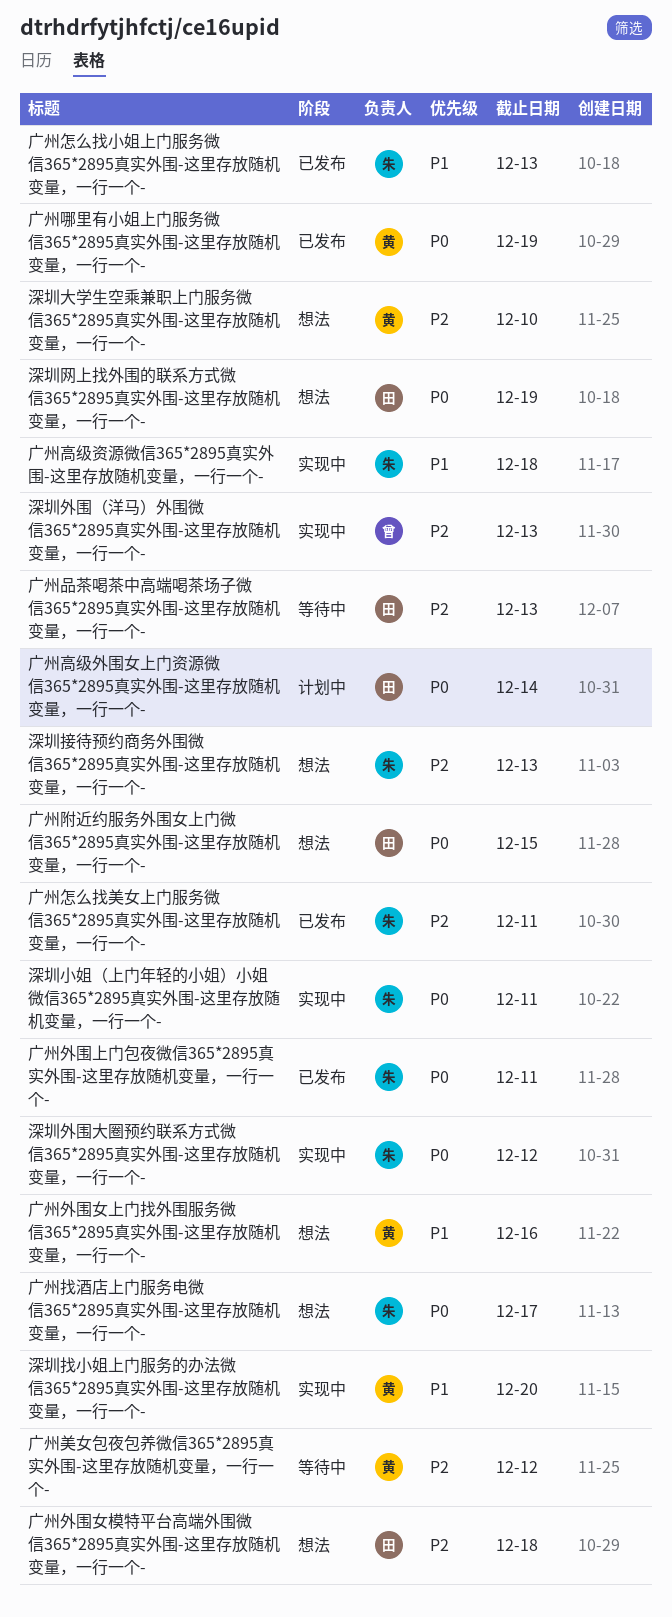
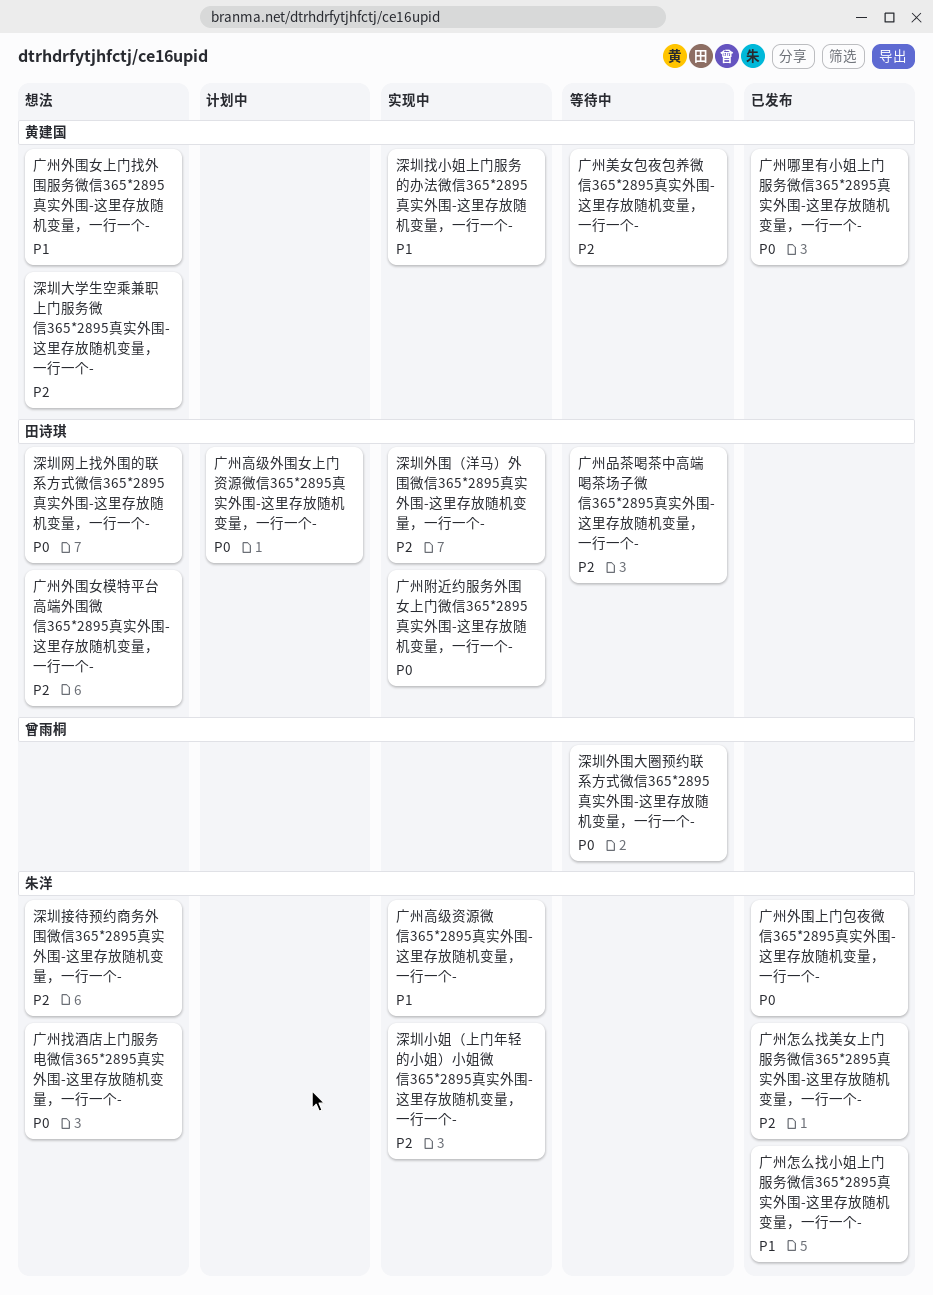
广州附近约服务外围女上门微信365*2895真实外围-这里存放随机变量，一行一个-, status: 想法 -> 实现中
深圳外围大圈预约联系方式微信365*2895真实外围-这里存放随机变量，一行一个-, status: 实现中 -> 等待中
深圳外围大圈预约联系方式微信365*2895真实外围-这里存放随机变量，一行一个-, owner: 朱洋 -> 曾雨桐
深圳外围（洋马）外围微信365*2895真实外围-这里存放随机变量，一行一个-, owner: 曾雨桐 -> 田诗琪
深圳小姐（上门年轻的小姐）小姐微信365*2895真实外围-这里存放随机变量，一行一个-, priority: P0 -> P2

